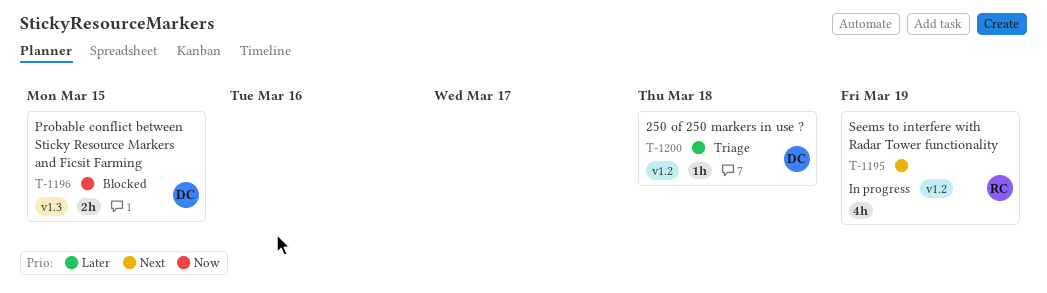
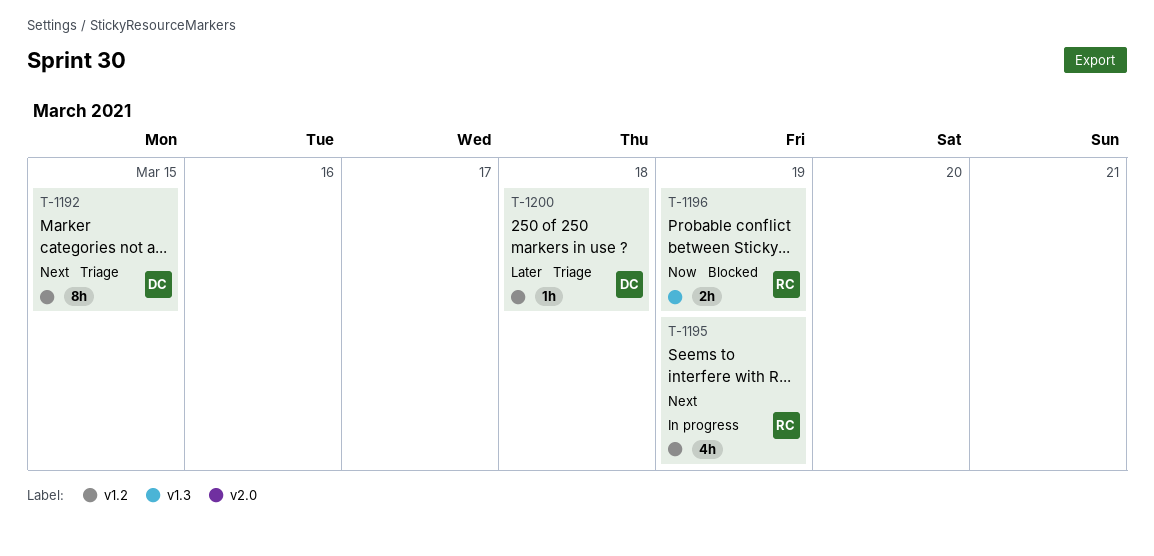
T-1192: none -> present
T-1196, owner: DC -> RC
T-1196, due: Mar 15 -> Mar 19

